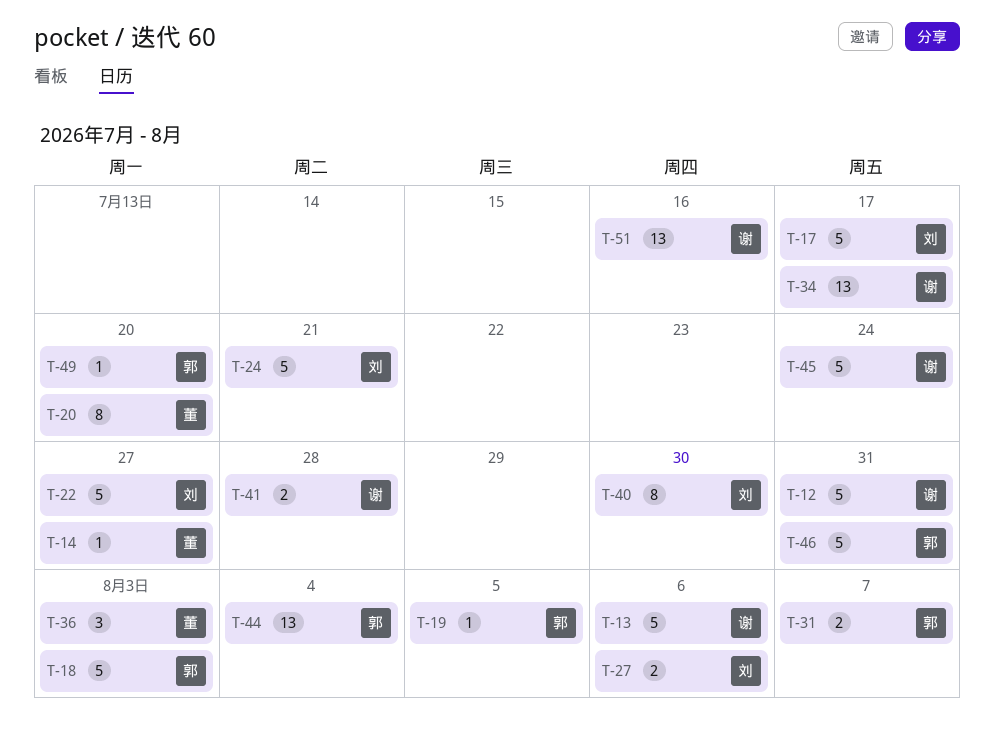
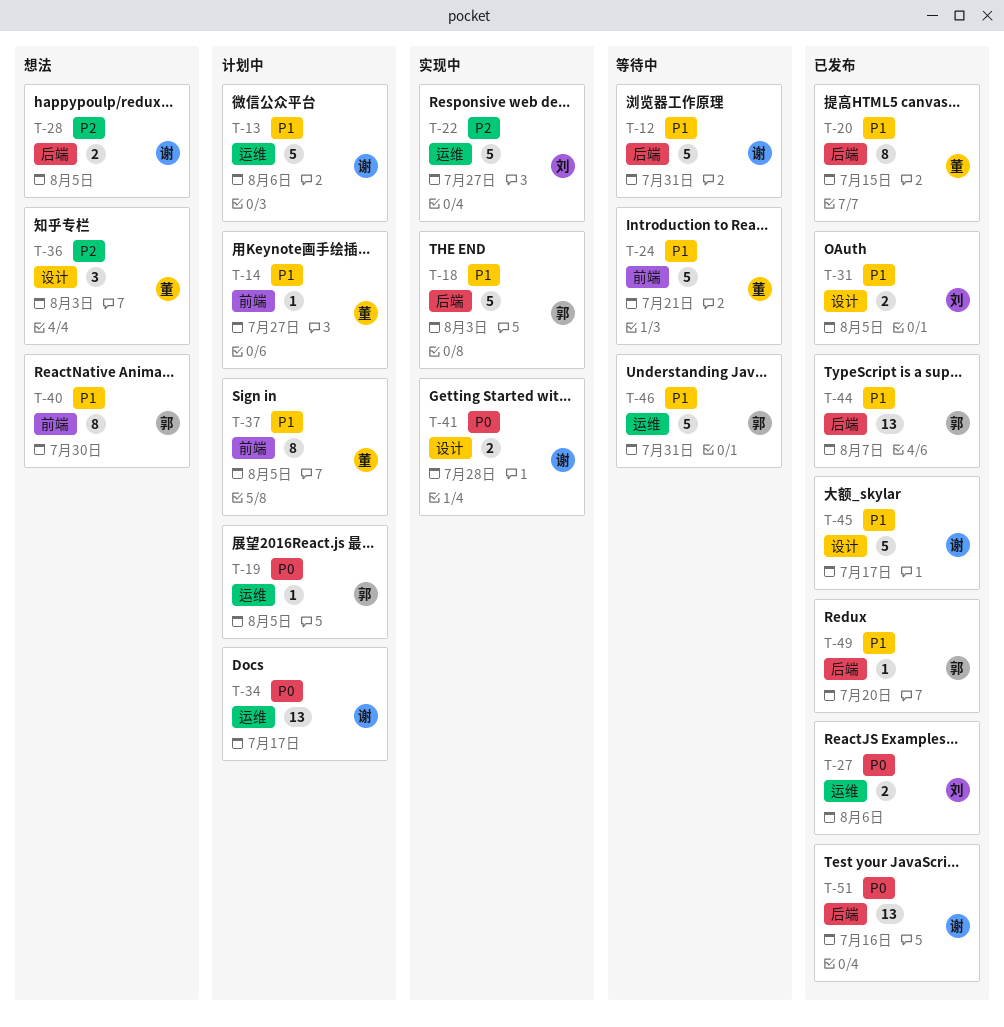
T-17: present -> none
T-20, due: Jul 20 -> Jul 15
T-24, owner: 刘 -> 董
T-28: none -> present
T-31, owner: 郭 -> 刘
T-31, due: Aug 7 -> Aug 5
T-37: none -> present
T-40, owner: 刘 -> 郭
T-44, due: Aug 4 -> Aug 7
T-45, due: Jul 24 -> Jul 17

